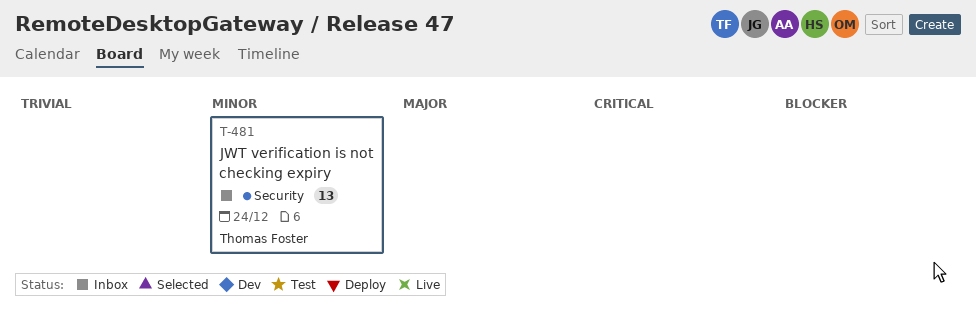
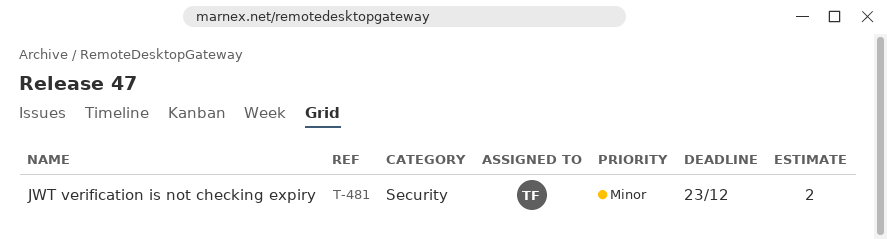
T-481, estimate: 13 -> 2
T-481, due: Dec 24 -> Dec 23

